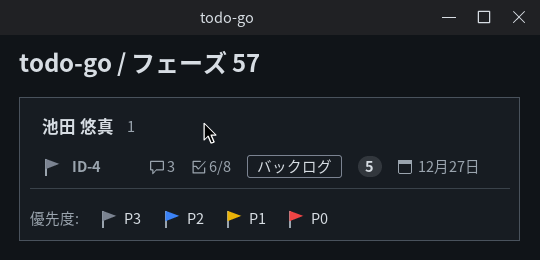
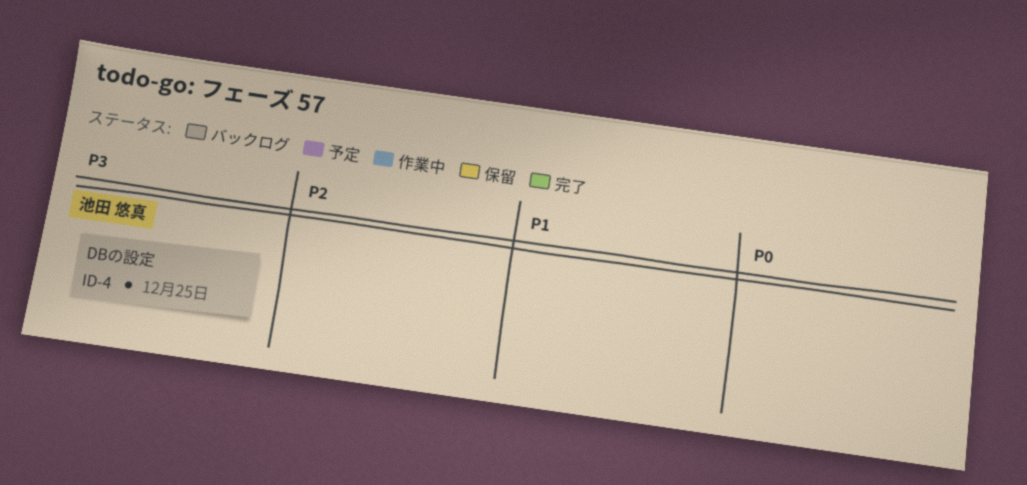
ID-4, estimate: 5 -> 1
ID-4, due: Dec 27 -> Dec 25

